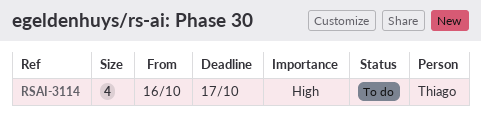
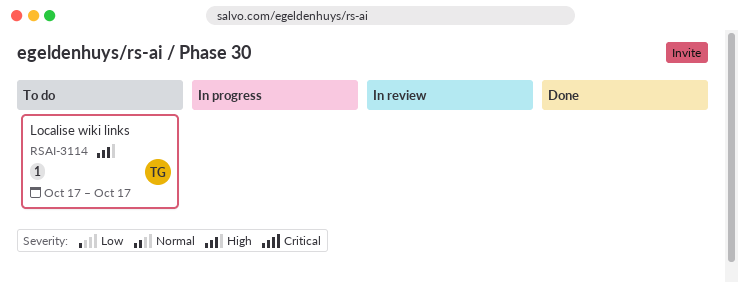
RSAI-3114, estimate: 4 -> 1
RSAI-3114, start: Oct 16 -> Oct 17

